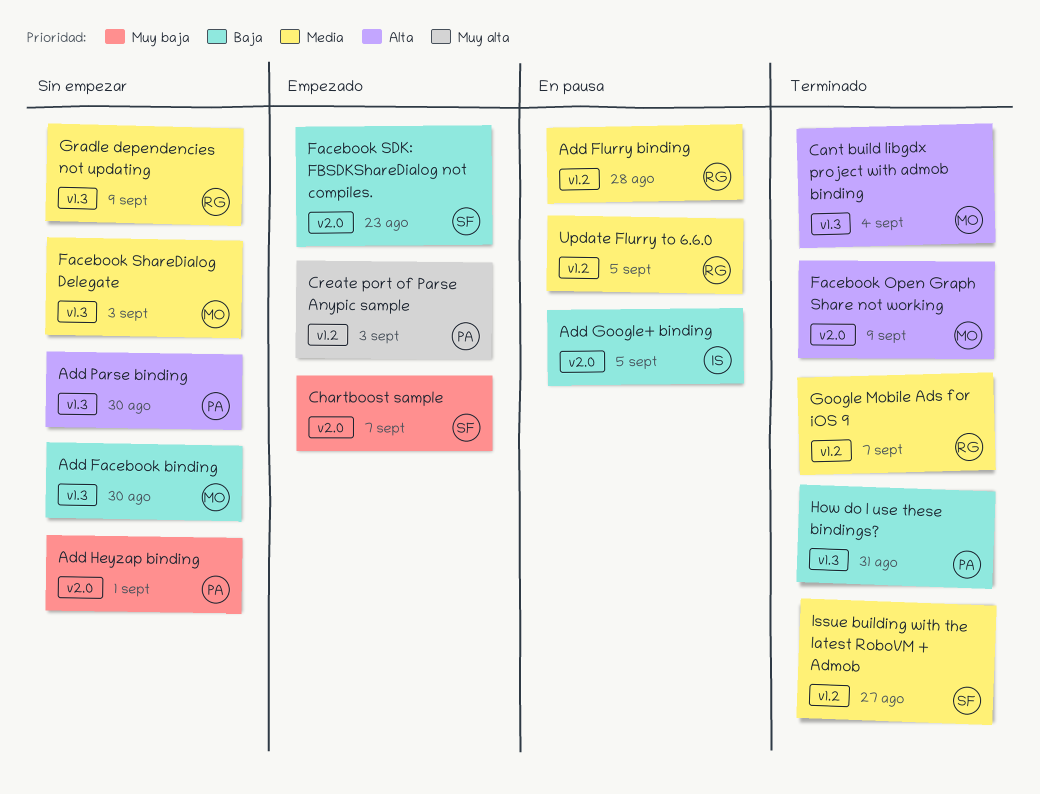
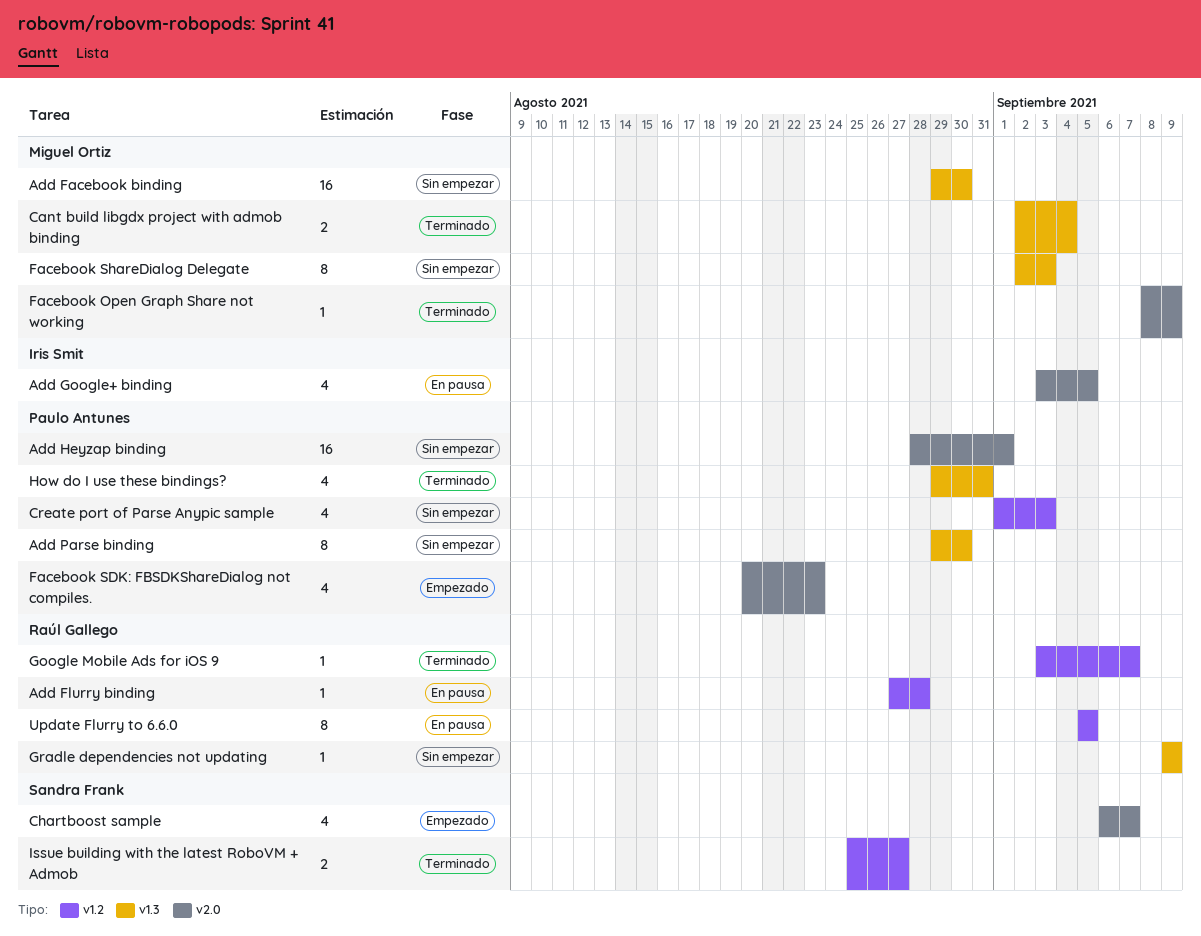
Create port of Parse Anypic sample, status: Empezado -> Sin empezar
Facebook SDK: FBSDKShareDialog not compiles., owner: Sandra Frank -> Paulo Antunes

